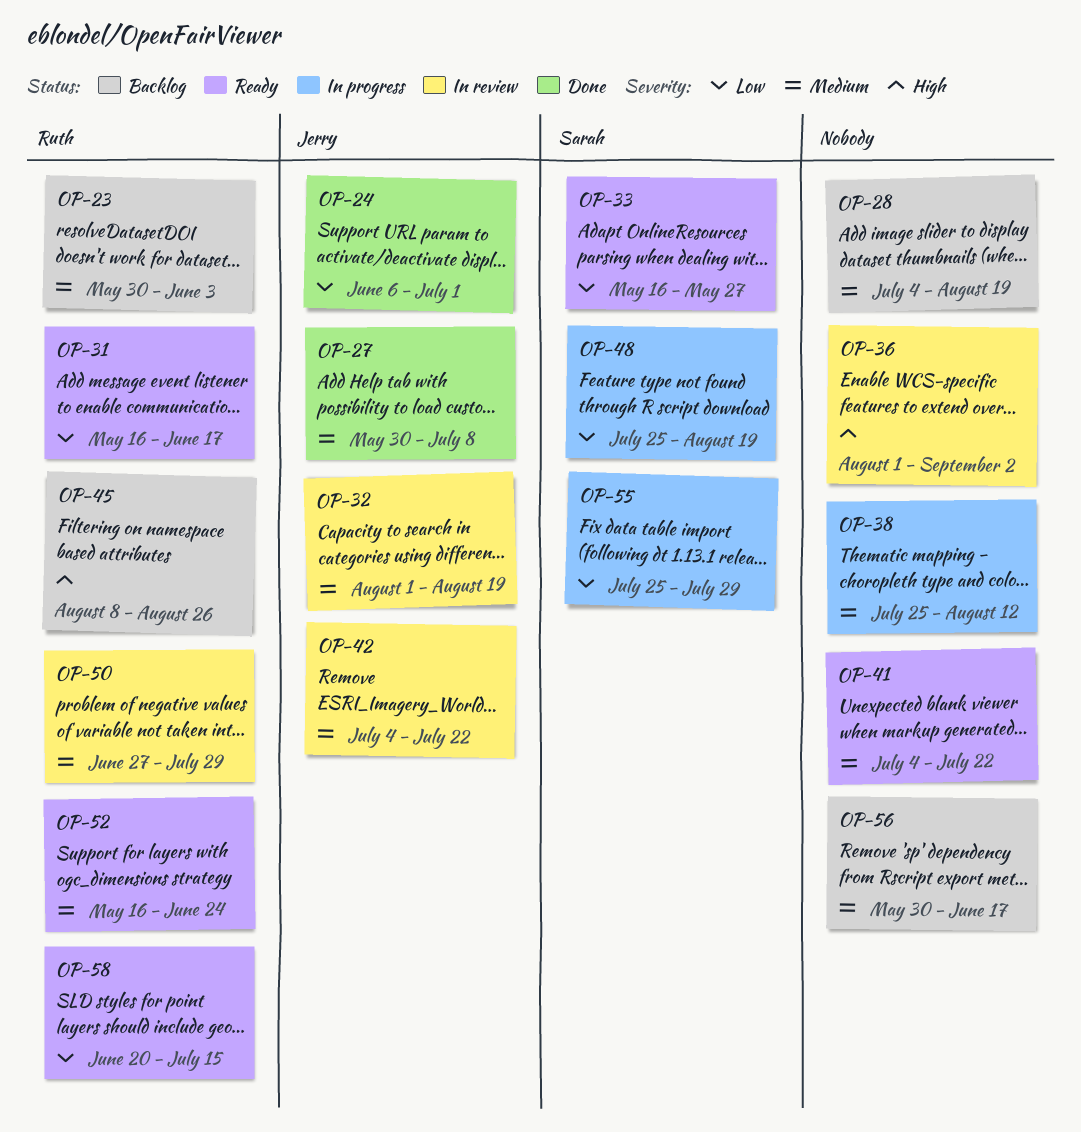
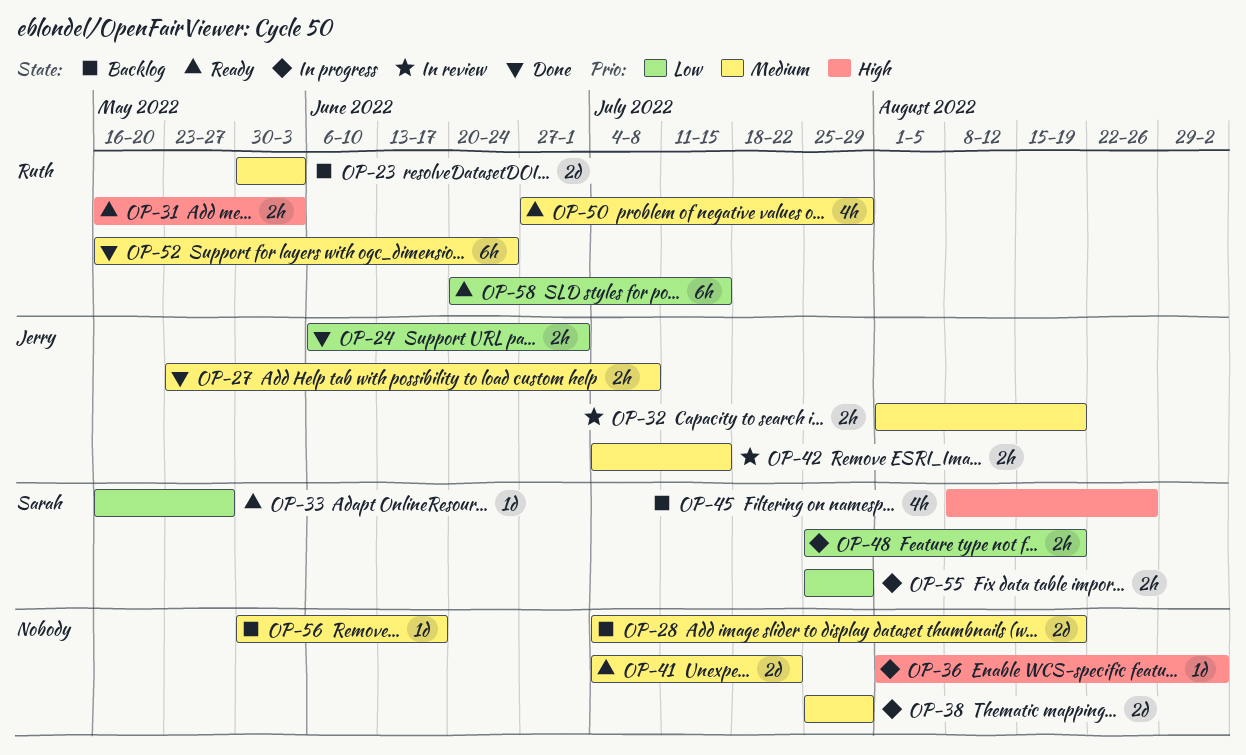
OP-27, start: May 30 -> May 23
OP-31, priority: Low -> High
OP-31, due: Jun 17 -> Jun 3
OP-36, status: In review -> In progress
OP-38, due: Aug 12 -> Jul 29
OP-42, due: Jul 22 -> Jul 15
OP-45, owner: Ruth -> Sarah
OP-50, status: In review -> Ready
OP-52, status: Ready -> Done

